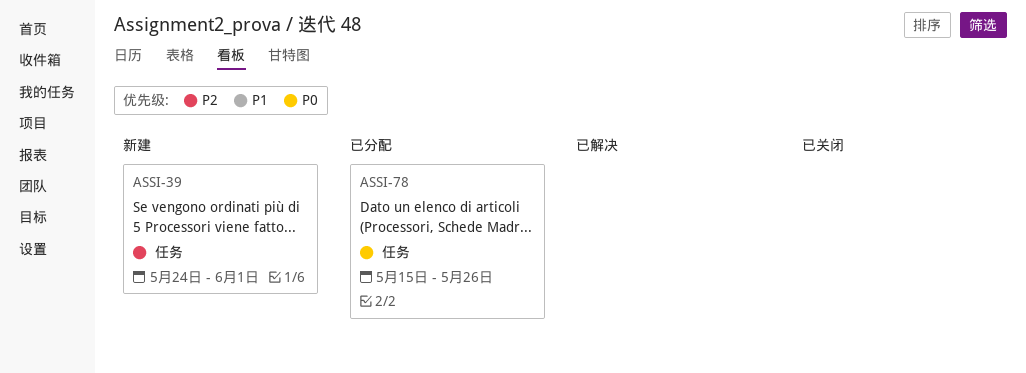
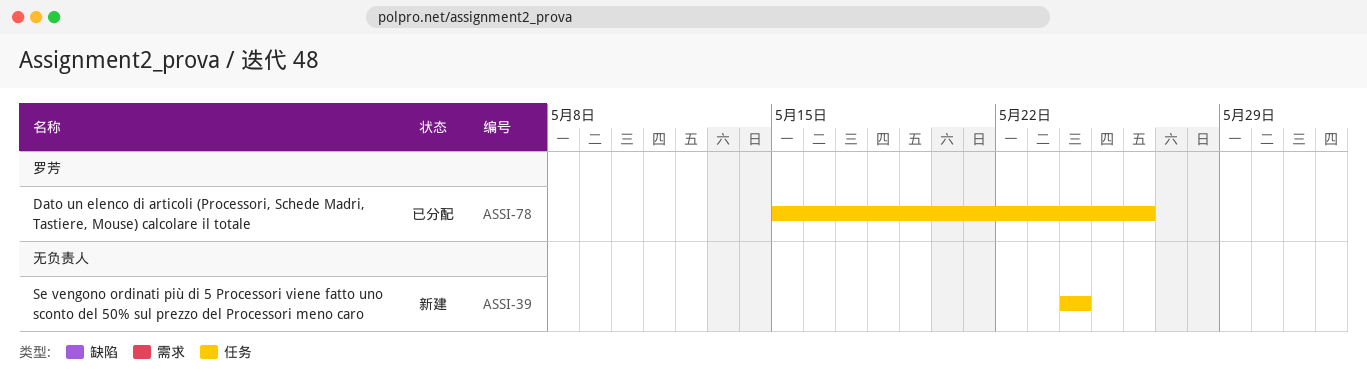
ASSI-39, due: Jun 1 -> May 24

